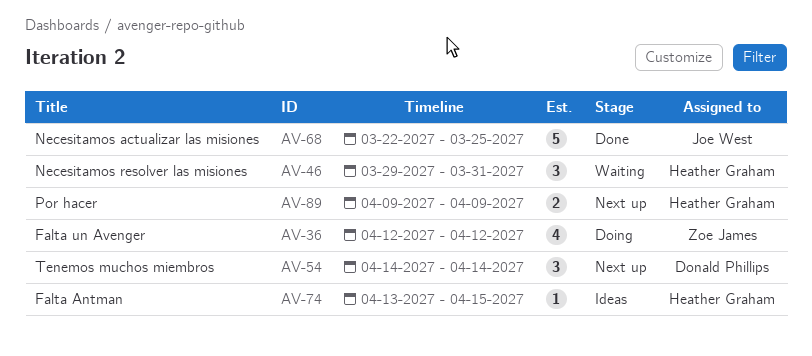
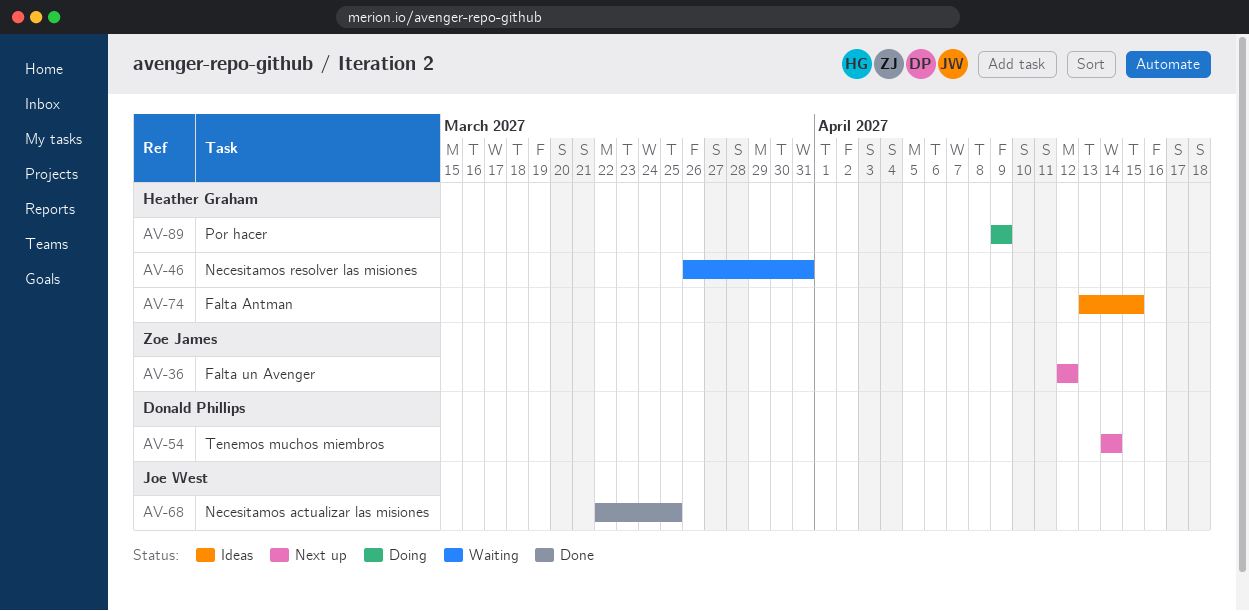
AV-36, status: Doing -> Next up
AV-46, start: Mar 29 -> Mar 26
AV-89, status: Next up -> Doing

